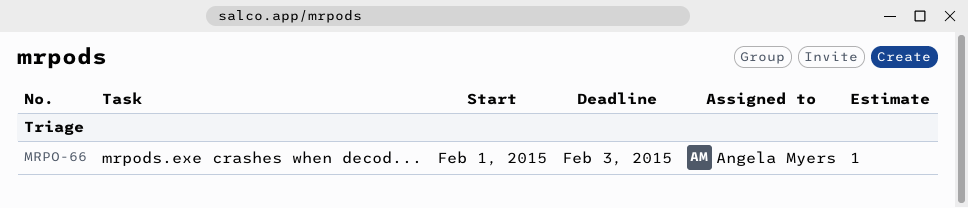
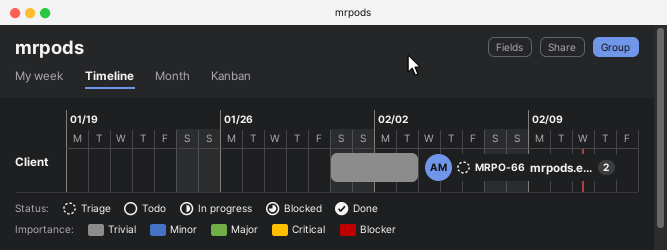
MRPO-66, estimate: 1 -> 2
MRPO-66, start: Feb 1 -> Jan 31

